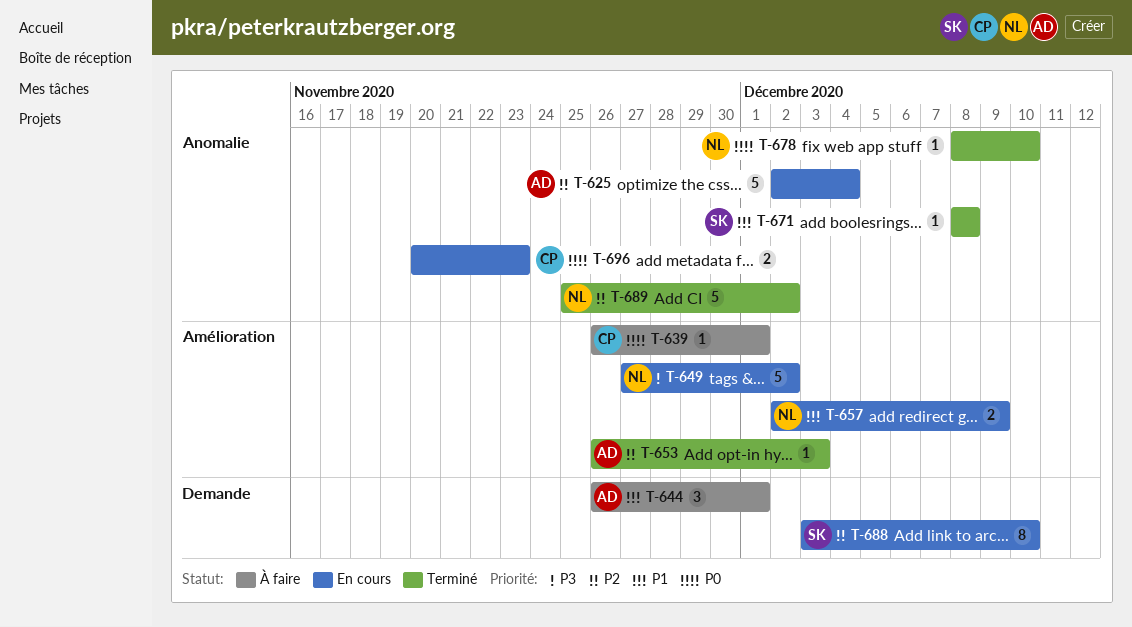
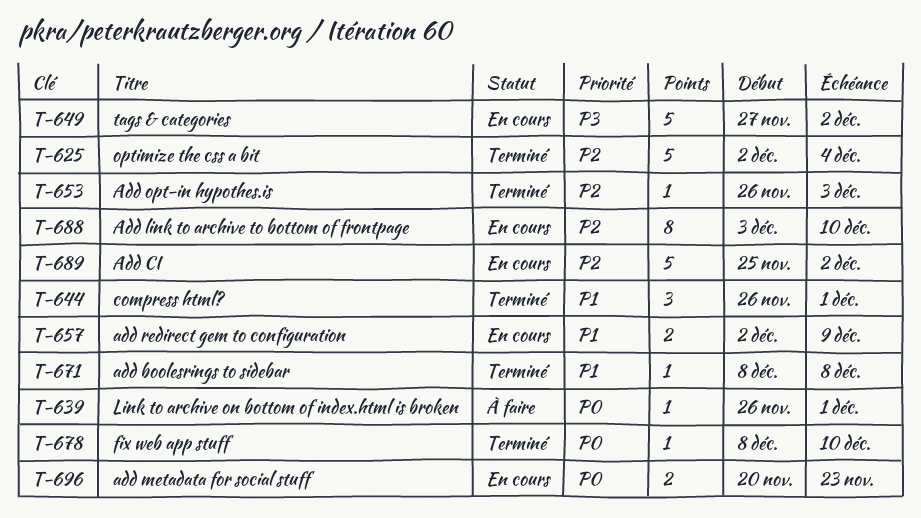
T-625, status: En cours -> Terminé
T-644, status: À faire -> Terminé
T-689, status: Terminé -> En cours

